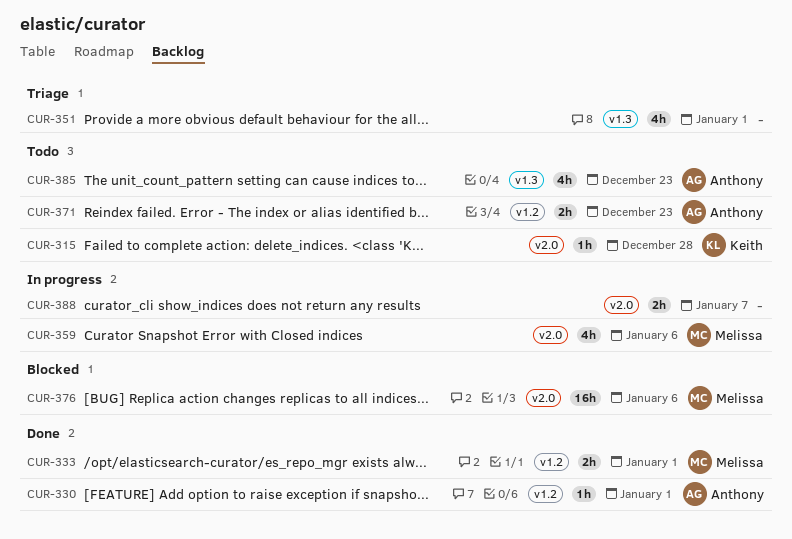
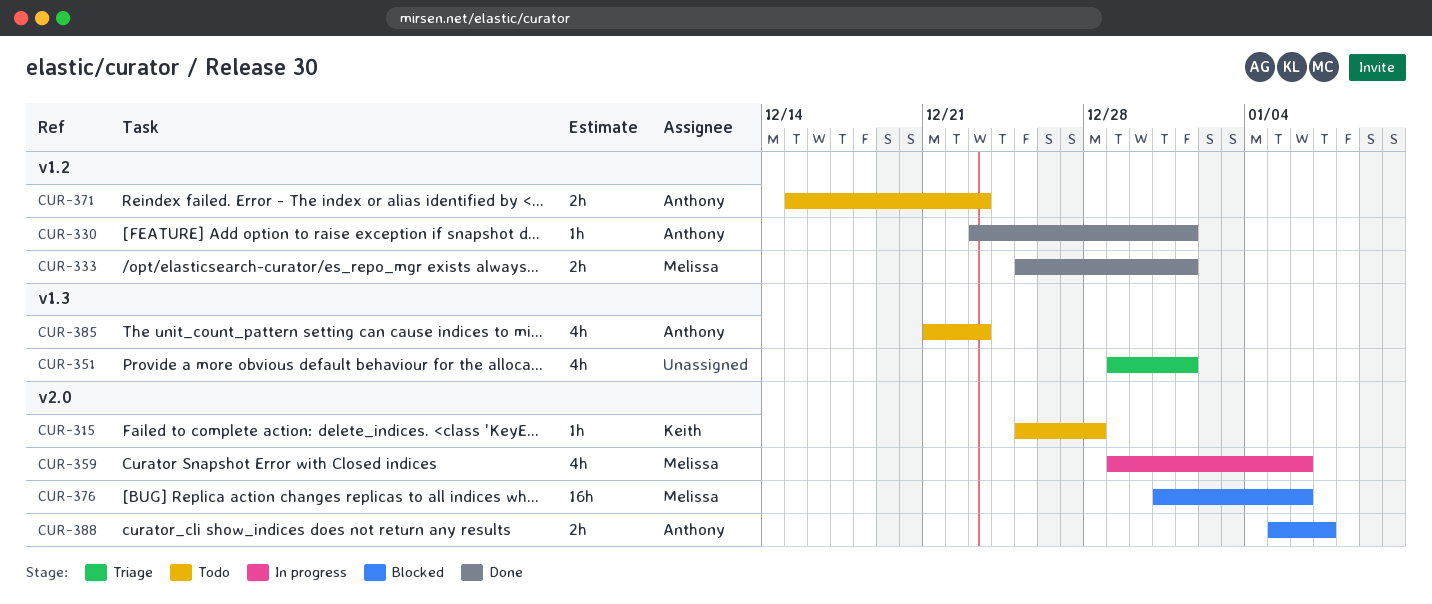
CUR-388, status: In progress -> Blocked
CUR-388, owner: none -> Anthony

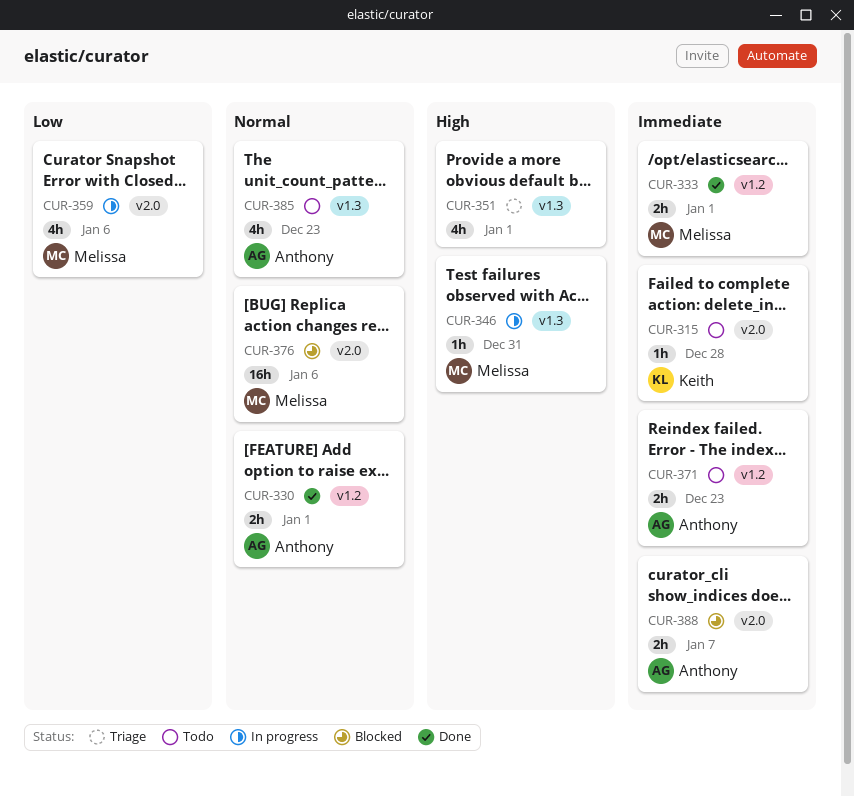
CUR-330, estimate: 1h -> 2h
CUR-346: none -> present

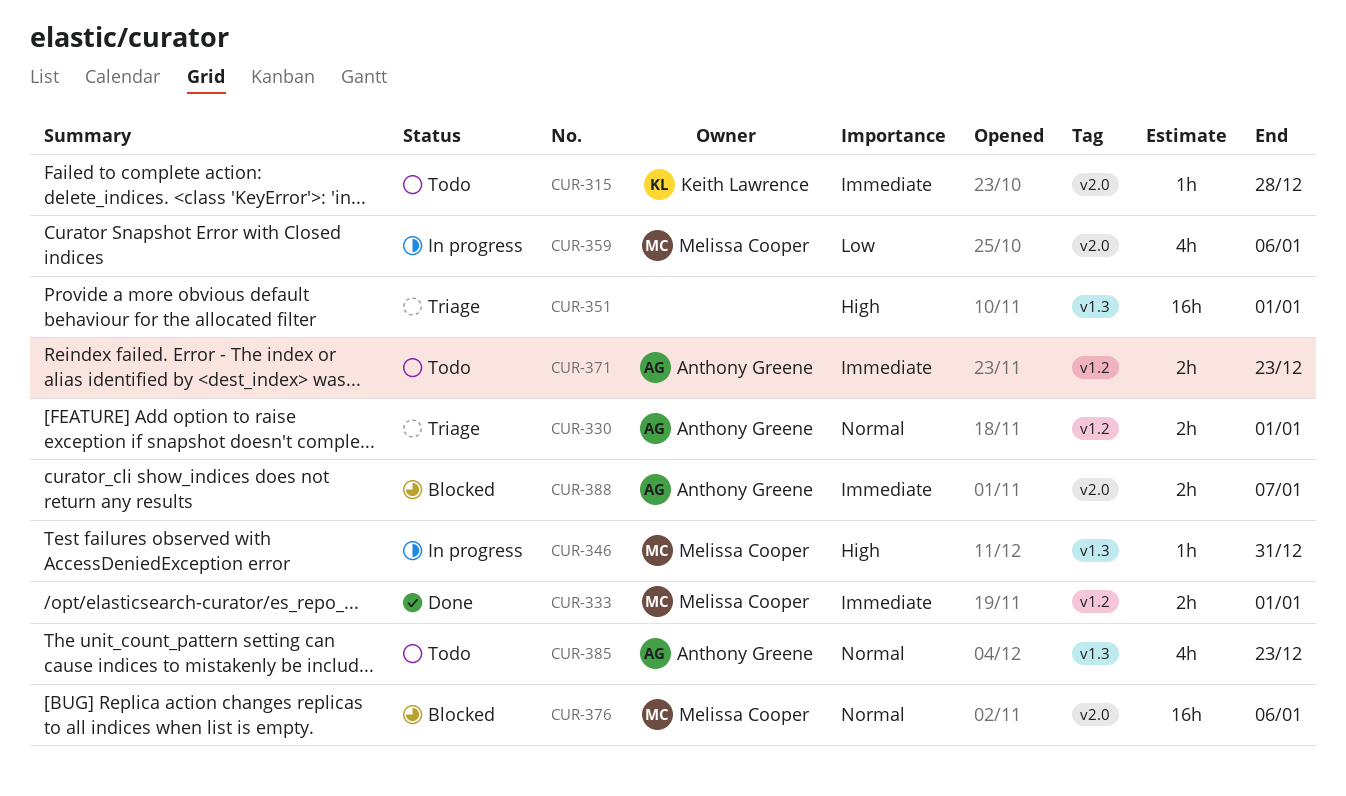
CUR-330, status: Done -> Triage
CUR-351, estimate: 4h -> 16h

